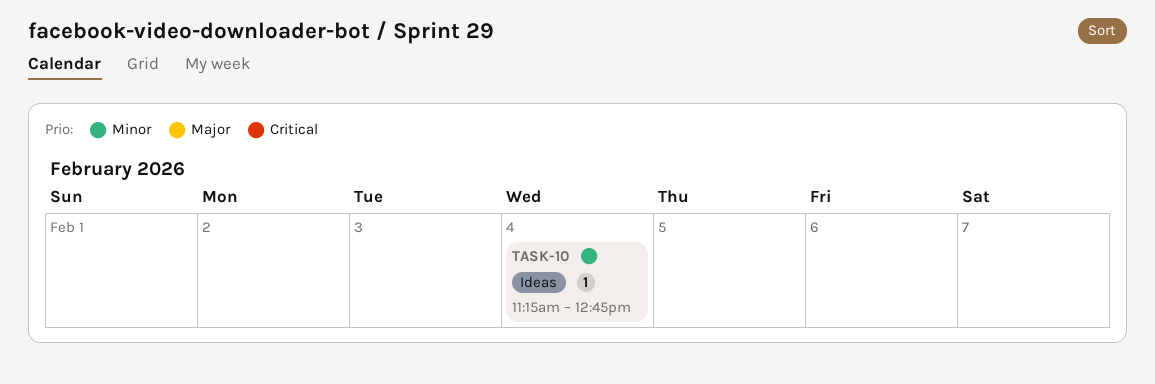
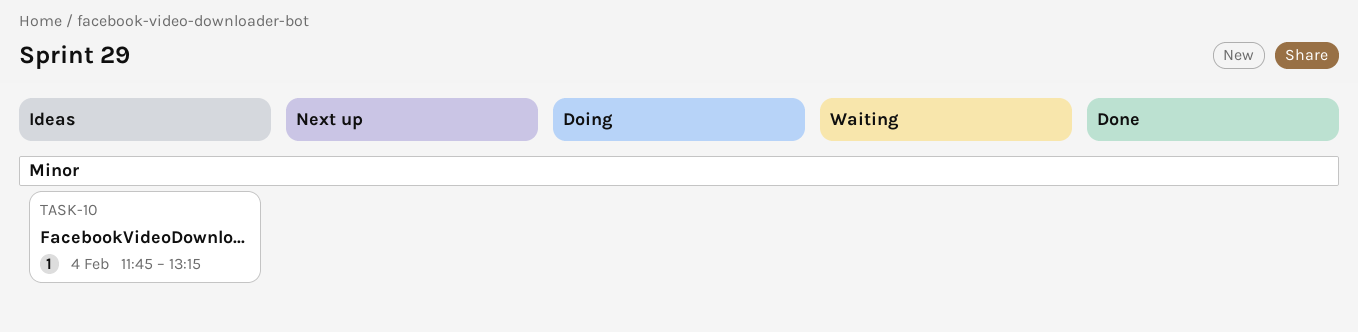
TASK-10, begins: 11:15 -> 11:45
TASK-10, ends: 12:45 -> 13:15

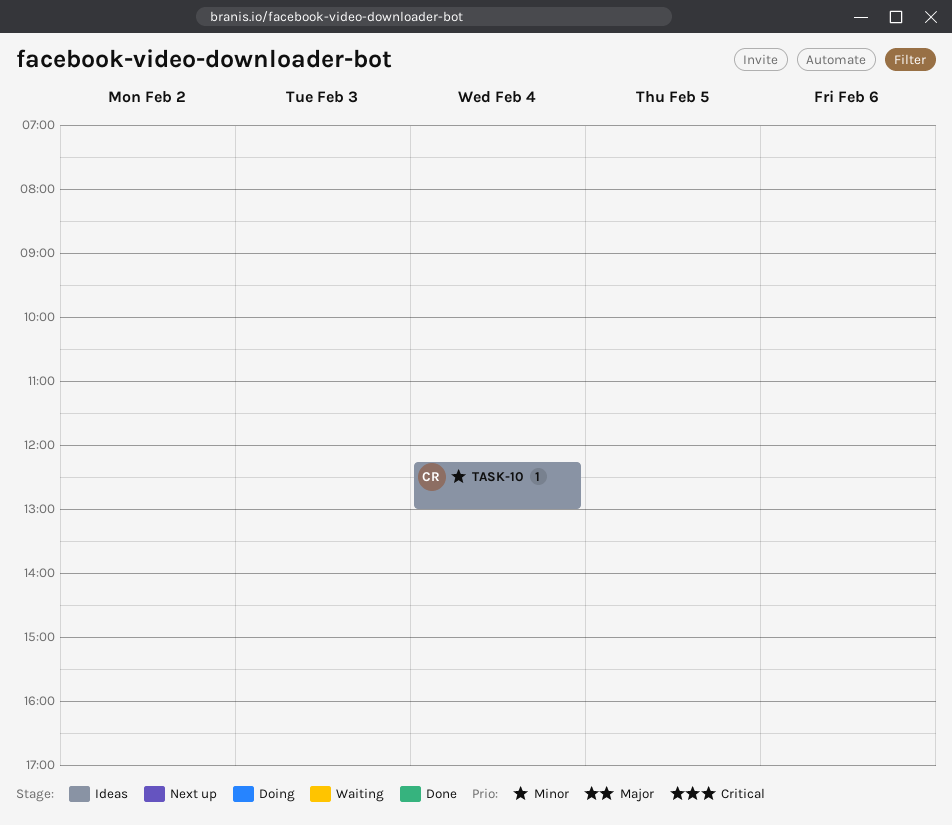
TASK-10, begins: 11:45 -> 12:15
TASK-10, ends: 13:15 -> 13:00

